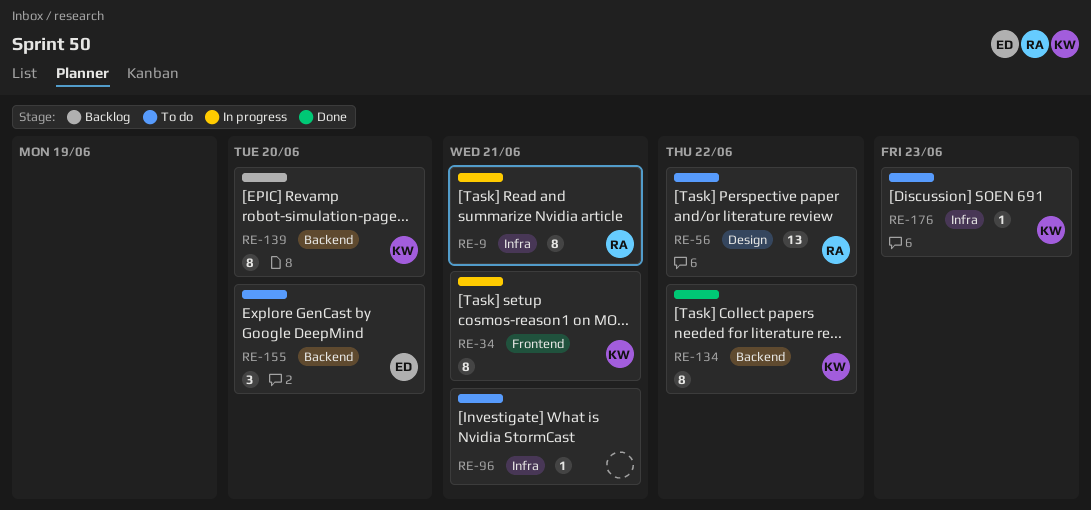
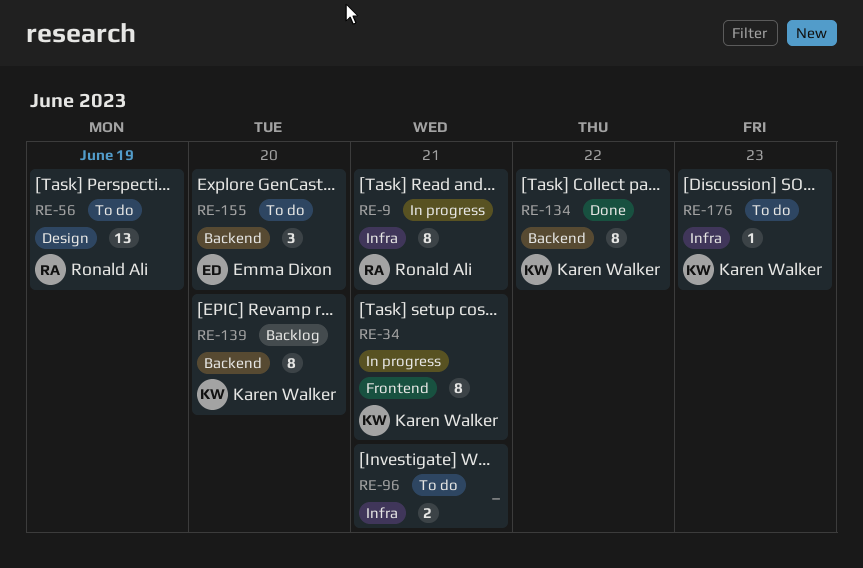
RE-56, due: Jun 22 -> Jun 19
RE-96, estimate: 1 -> 2

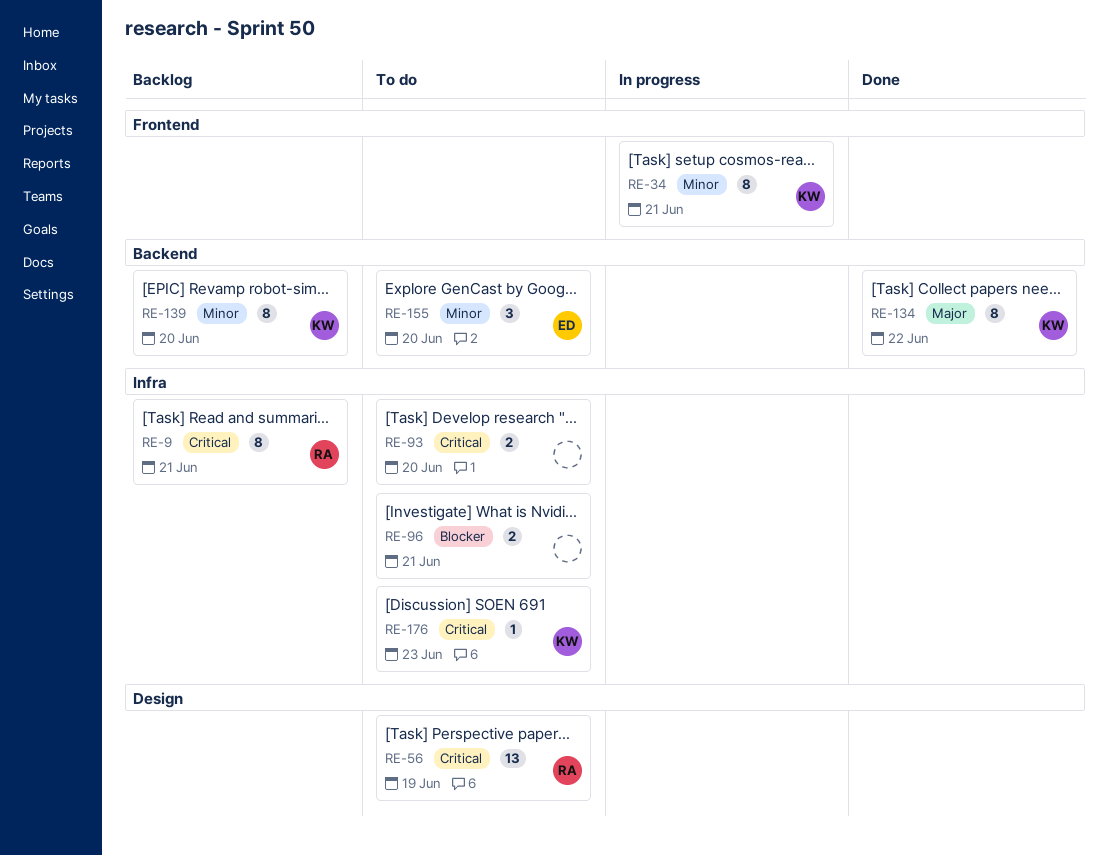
RE-9, status: In progress -> Backlog
RE-93: none -> present

